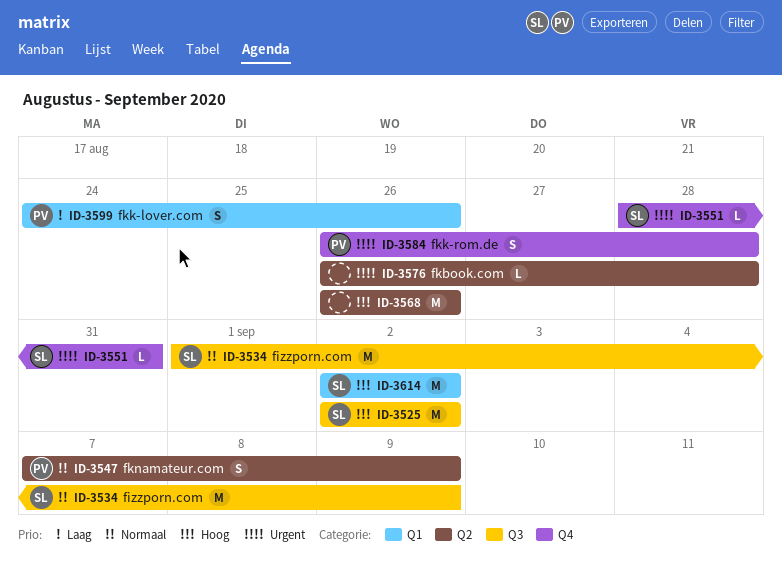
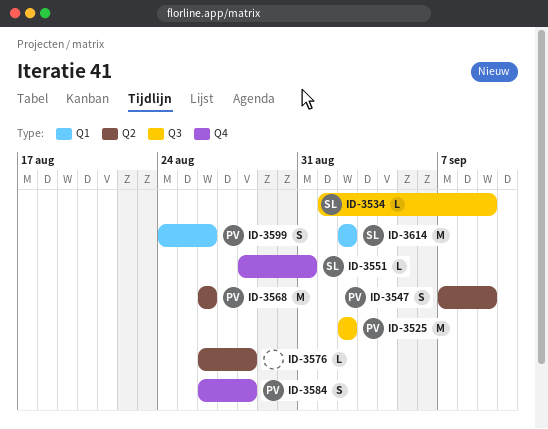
ID-3525, owner: SL -> PV
ID-3534, estimate: M -> L
ID-3568, owner: none -> PV

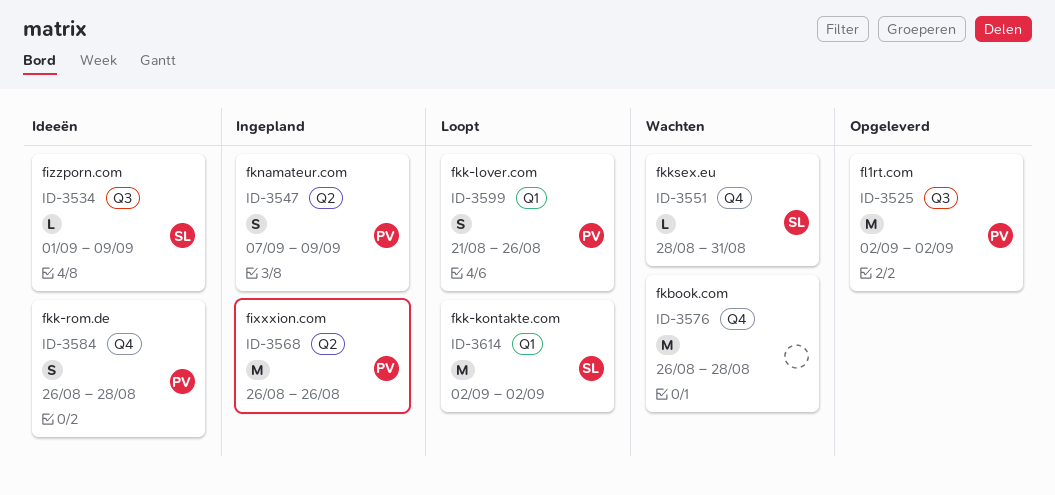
ID-3576, label: Q2 -> Q4
ID-3576, estimate: L -> M
ID-3599, start: Aug 24 -> Aug 21

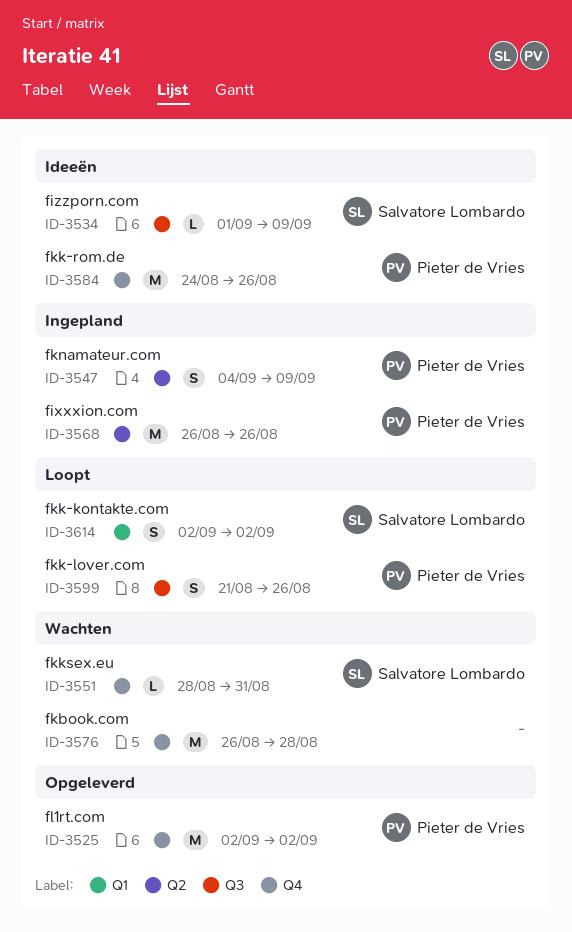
ID-3525, label: Q3 -> Q4
ID-3547, start: Sep 7 -> Sep 4
ID-3584, estimate: S -> M
ID-3584, start: Aug 26 -> Aug 24
ID-3584, due: Aug 28 -> Aug 26
ID-3599, label: Q1 -> Q3
ID-3614, estimate: M -> S

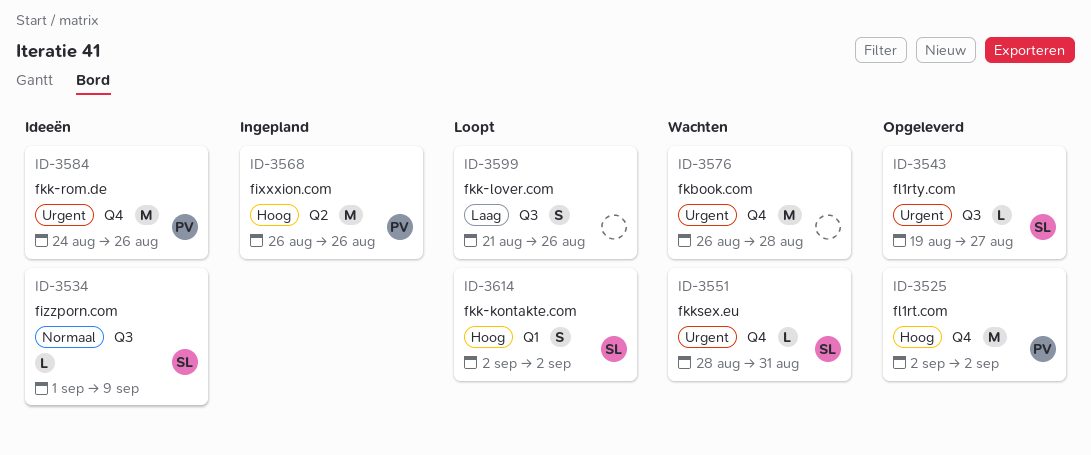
ID-3543: none -> present
ID-3547: present -> none
ID-3599, owner: Pieter de Vries -> none

